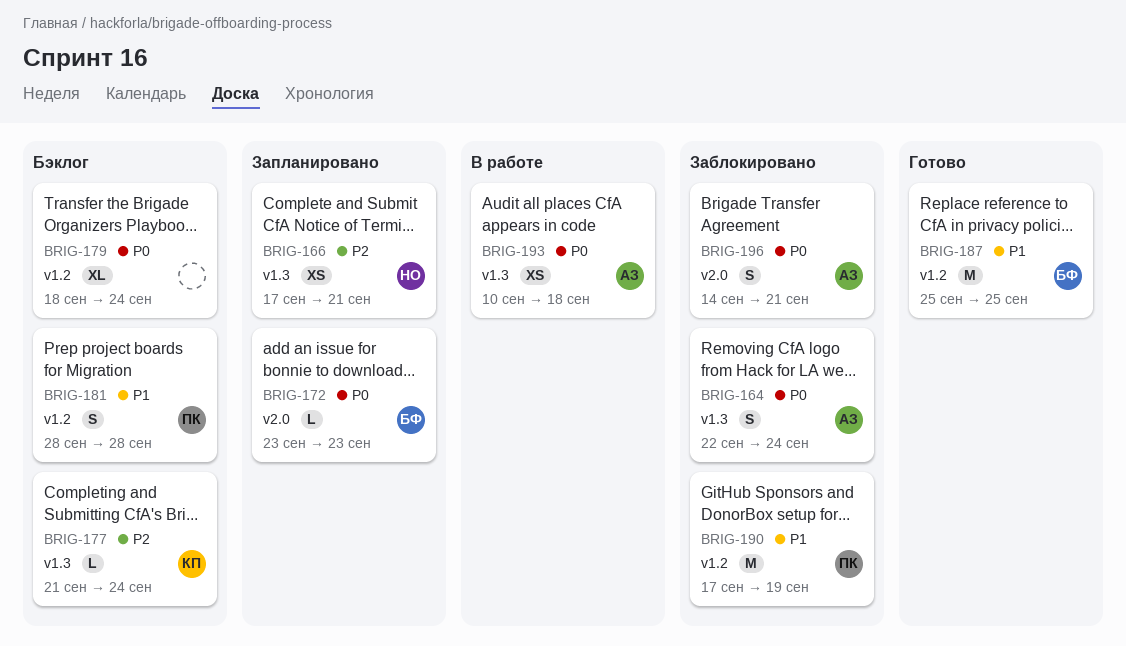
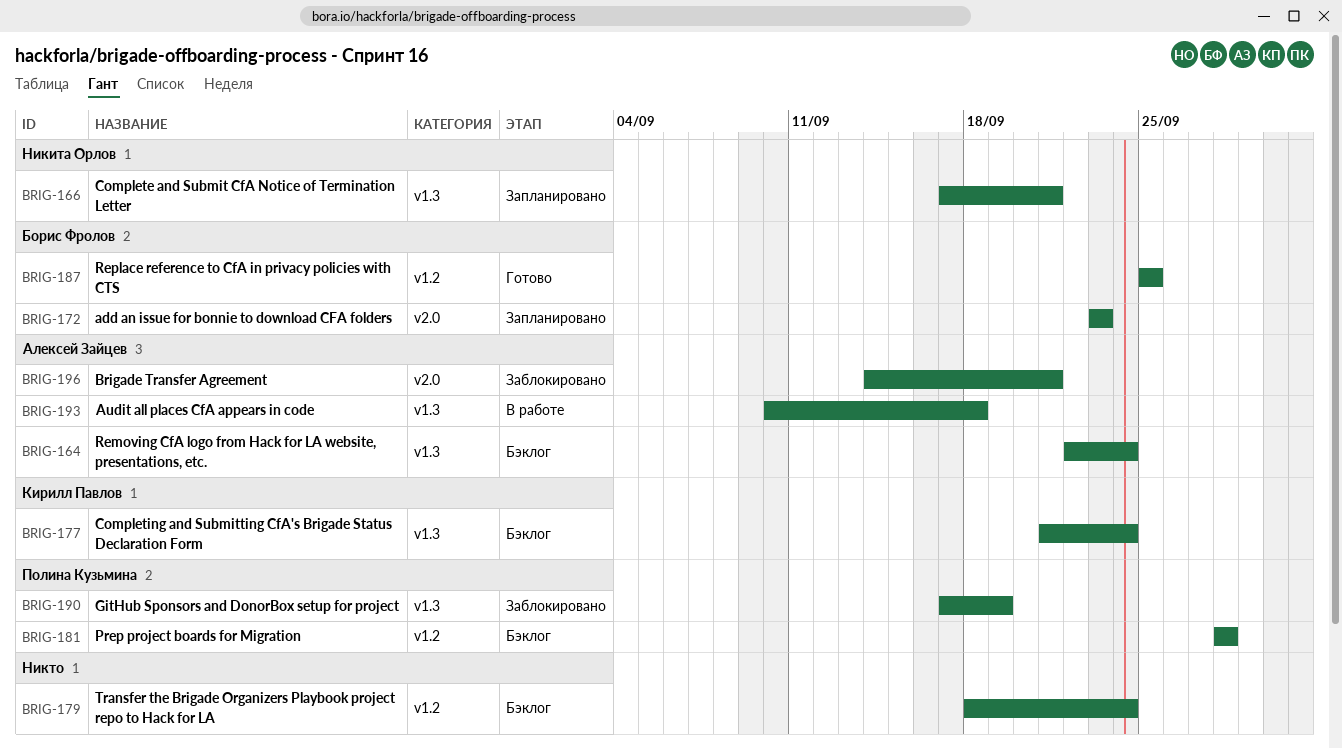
BRIG-164, status: Заблокировано -> Бэклог
BRIG-190, label: v1.2 -> v1.3

